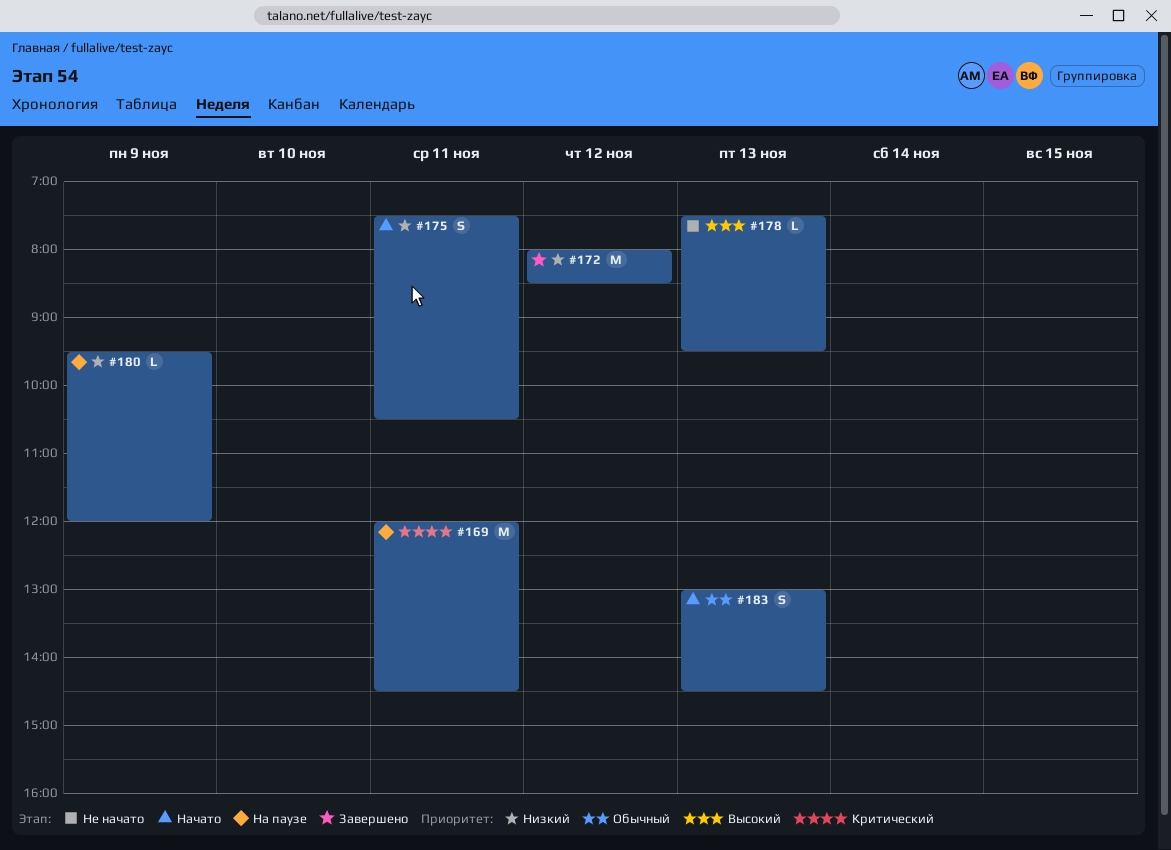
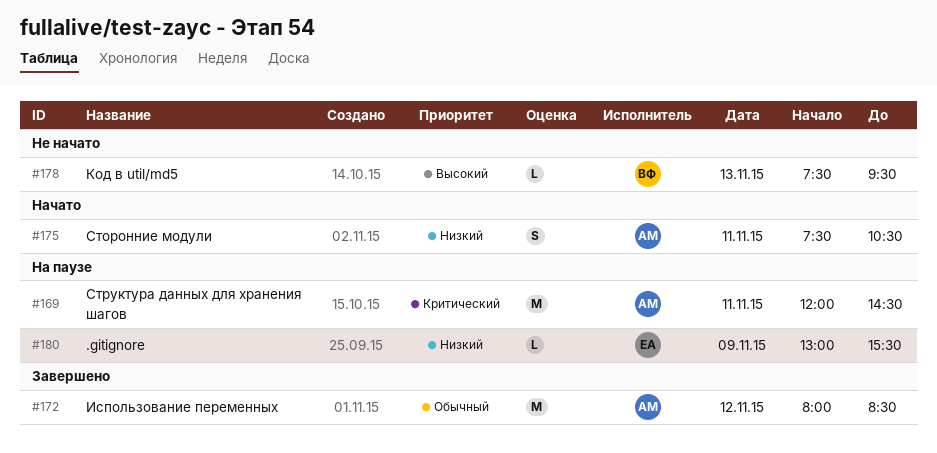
#172, priority: Низкий -> Обычный
#180, begins: 09:30 -> 13:00
#180, ends: 12:00 -> 15:30
#183: present -> none

